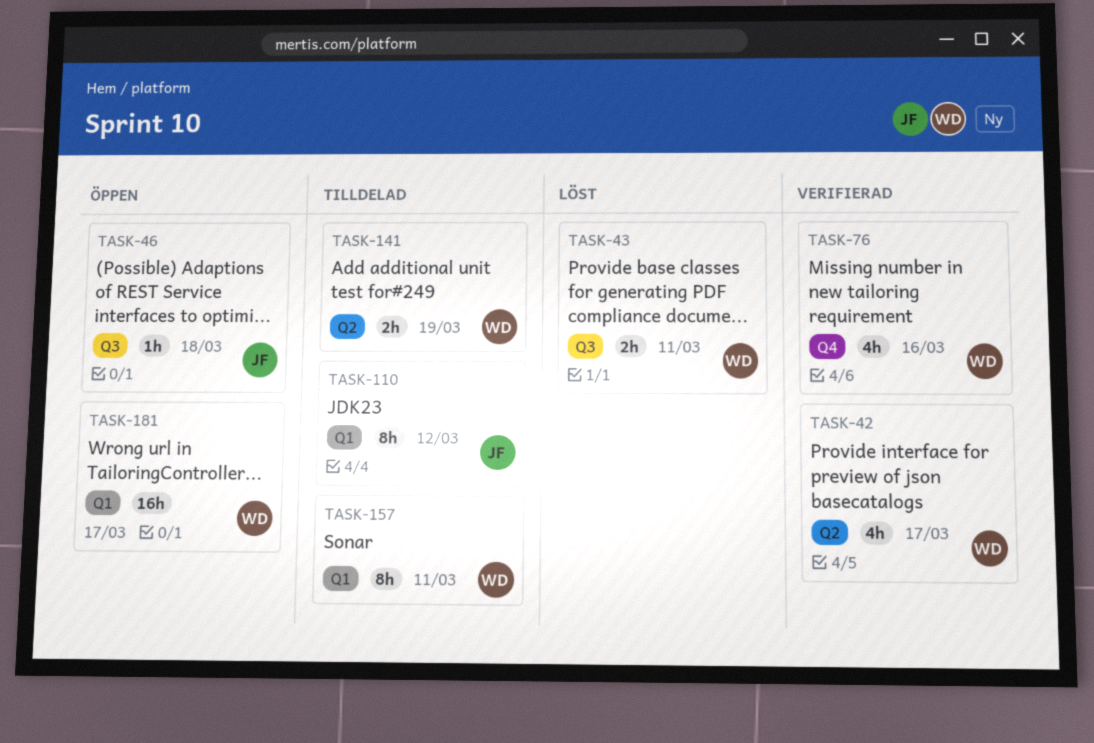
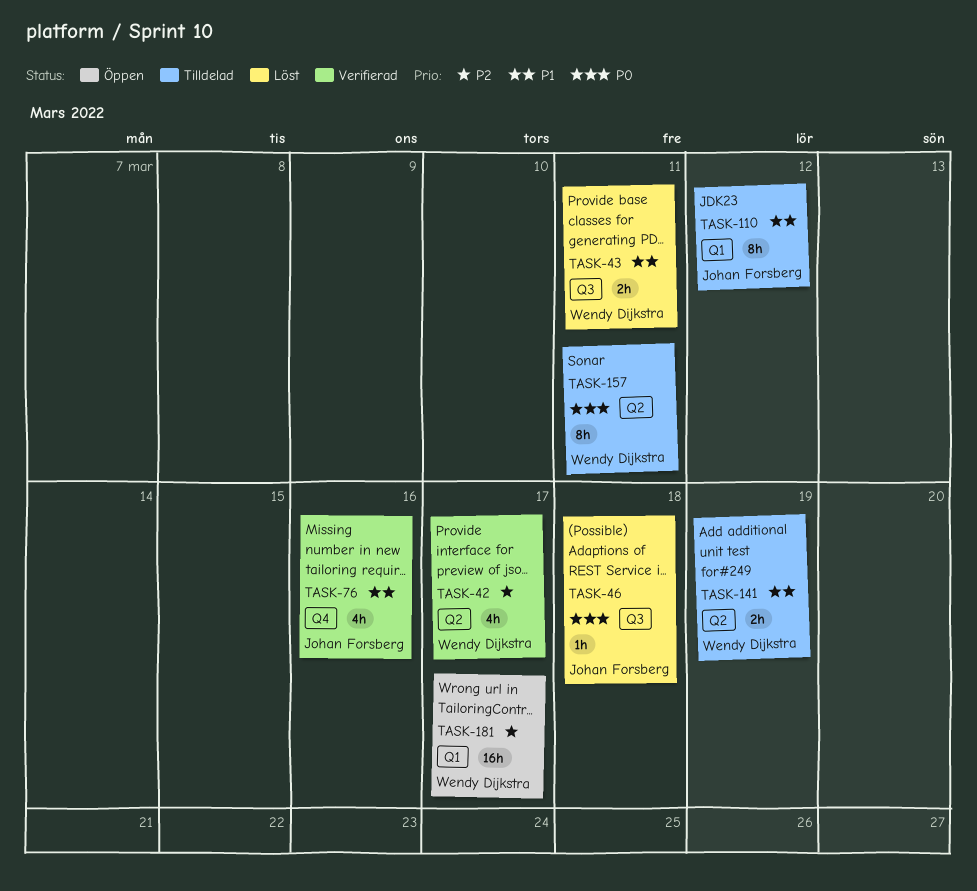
TASK-46, status: Öppen -> Löst
TASK-76, owner: Wendy Dijkstra -> Johan Forsberg
TASK-157, label: Q1 -> Q2

